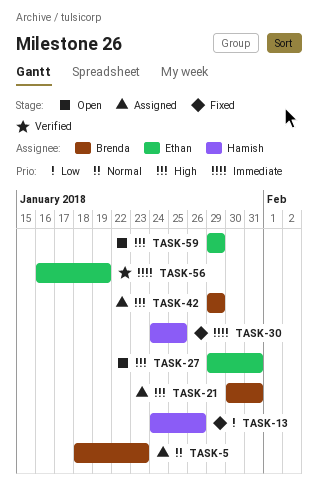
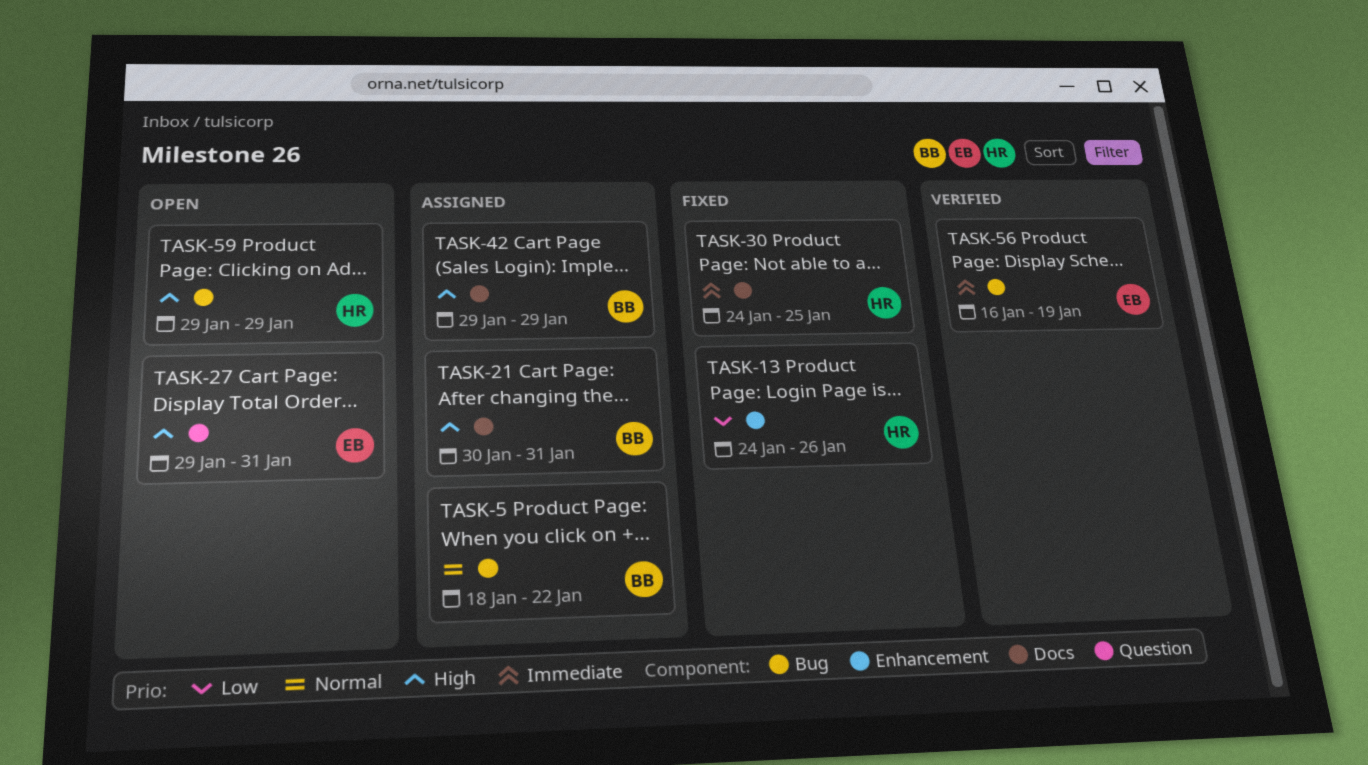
TASK-5, due: Jan 23 -> Jan 22
TASK-59, owner: Ethan -> Hamish

